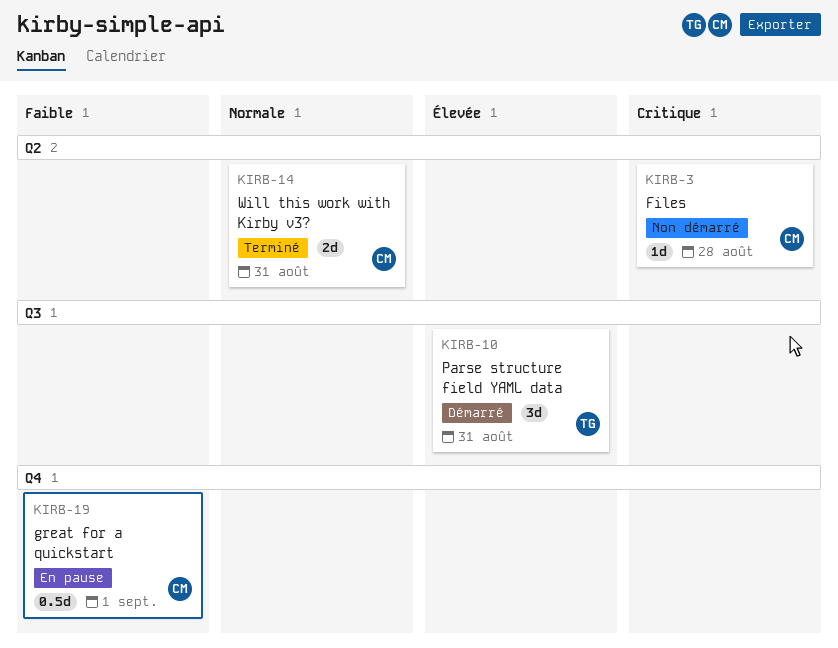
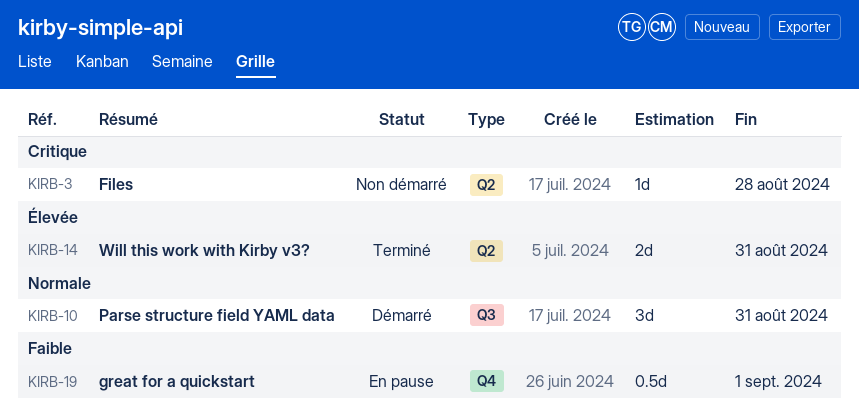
KIRB-10, priority: Élevée -> Normale
KIRB-14, priority: Normale -> Élevée

